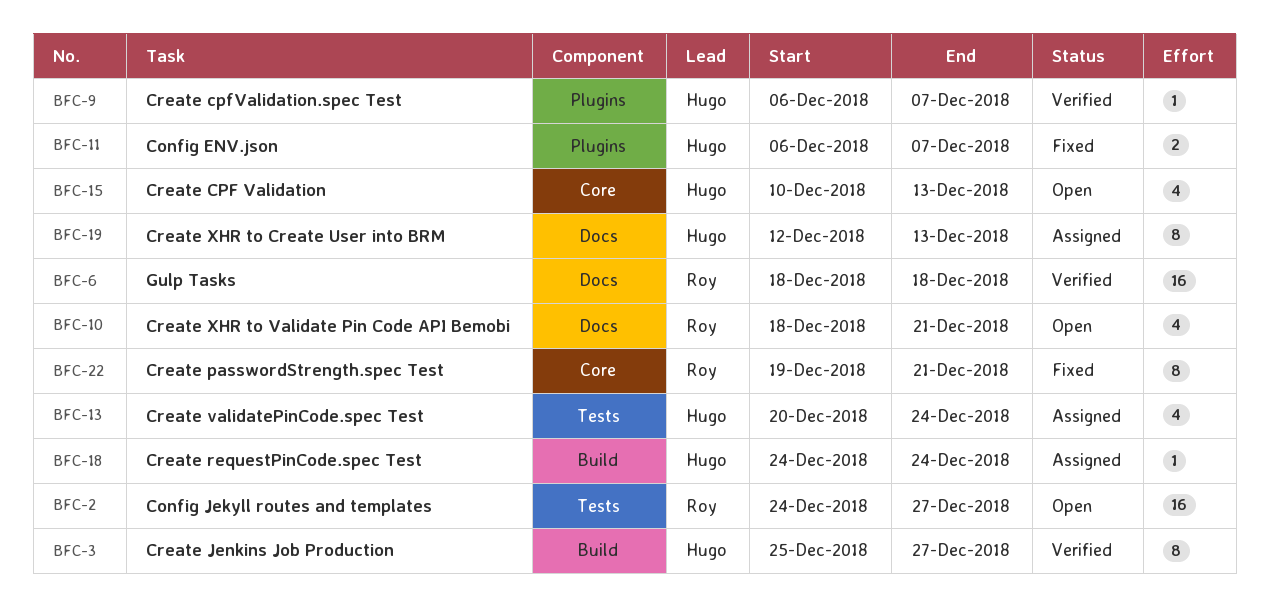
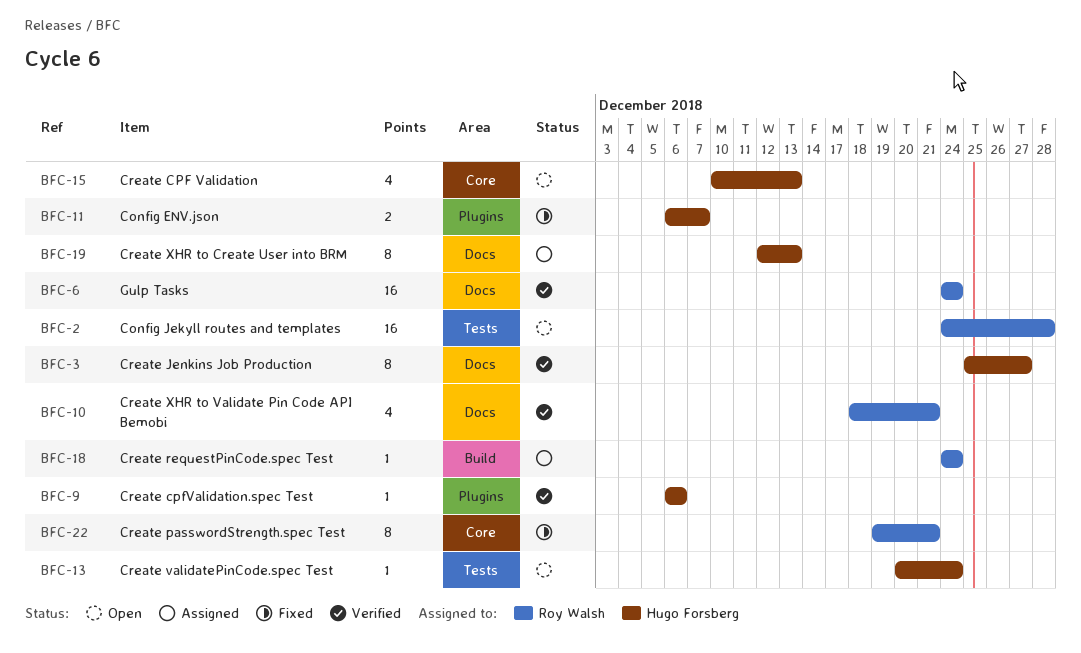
BFC-2, due: Dec 27 -> Dec 28
BFC-3, label: Build -> Docs
BFC-6, start: Dec 18 -> Dec 24
BFC-6, due: Dec 18 -> Dec 24
BFC-9, due: Dec 7 -> Dec 6
BFC-10, status: Open -> Verified
BFC-13, status: Assigned -> Open
BFC-13, estimate: 4 -> 1
BFC-18, owner: Hugo Forsberg -> Roy Walsh

